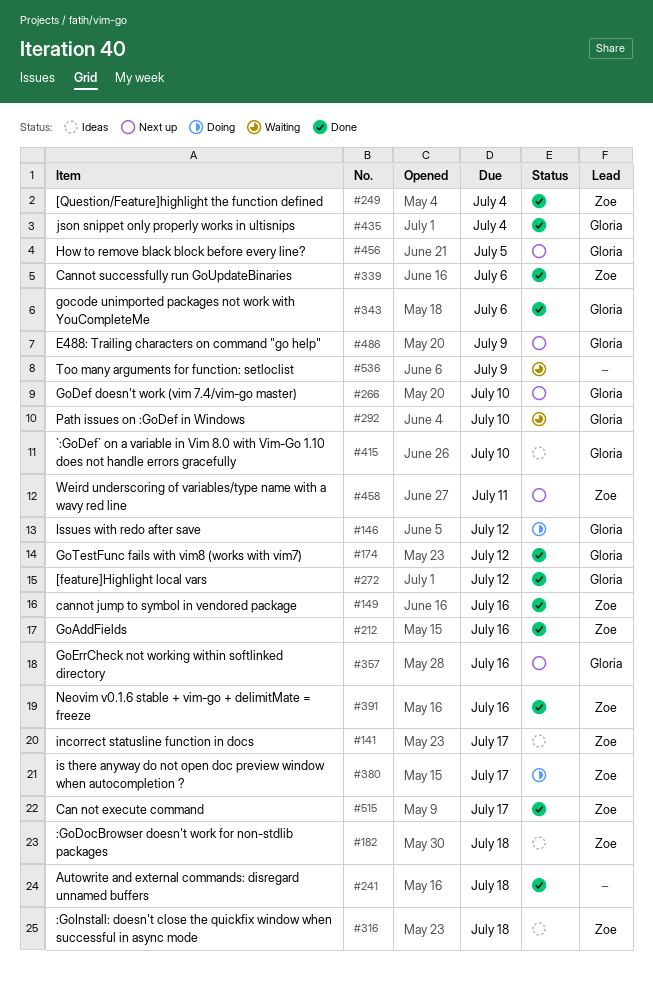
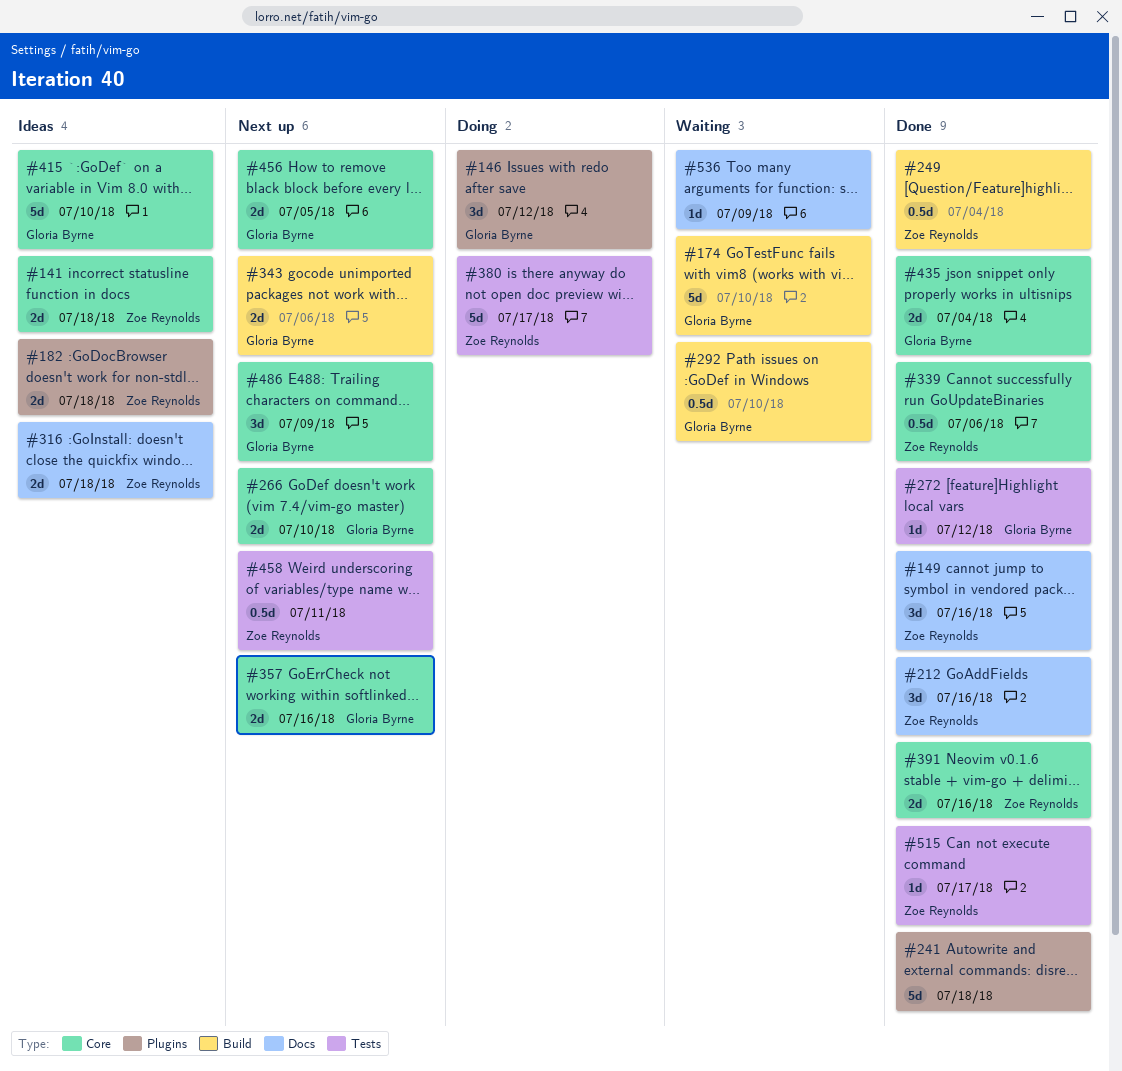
#141, due: Jul 17 -> Jul 18
#174, status: Done -> Waiting
#174, due: Jul 12 -> Jul 10
#343, status: Done -> Next up

